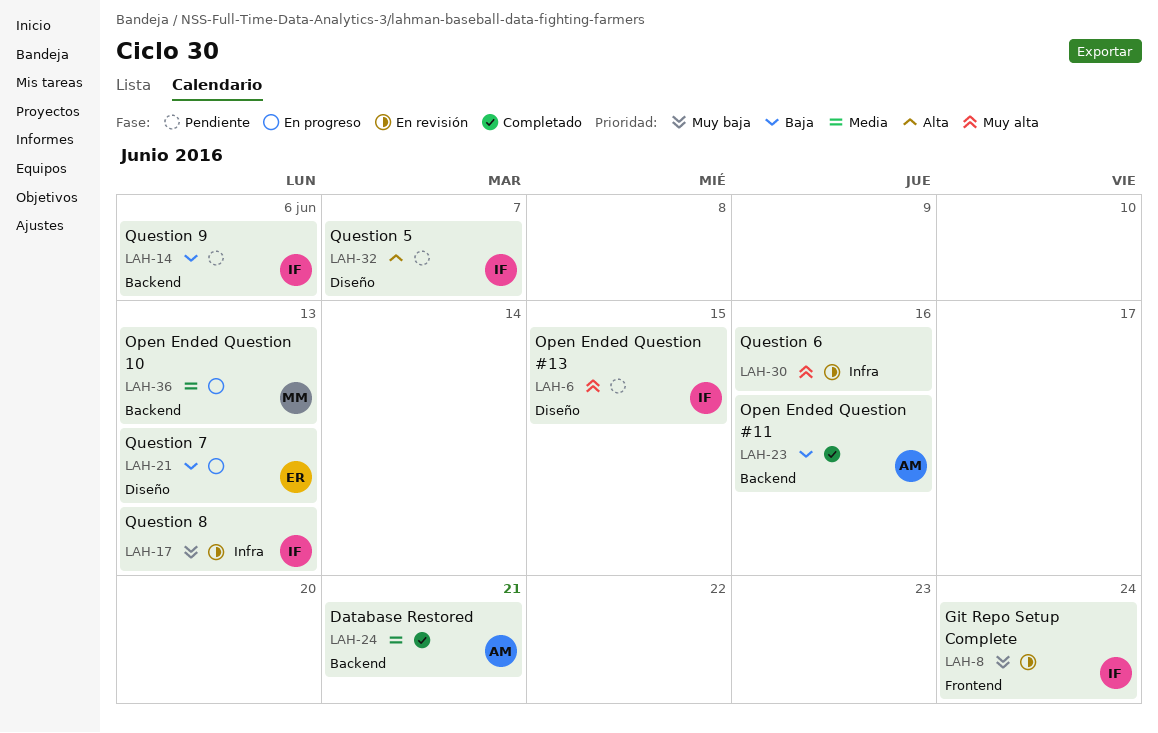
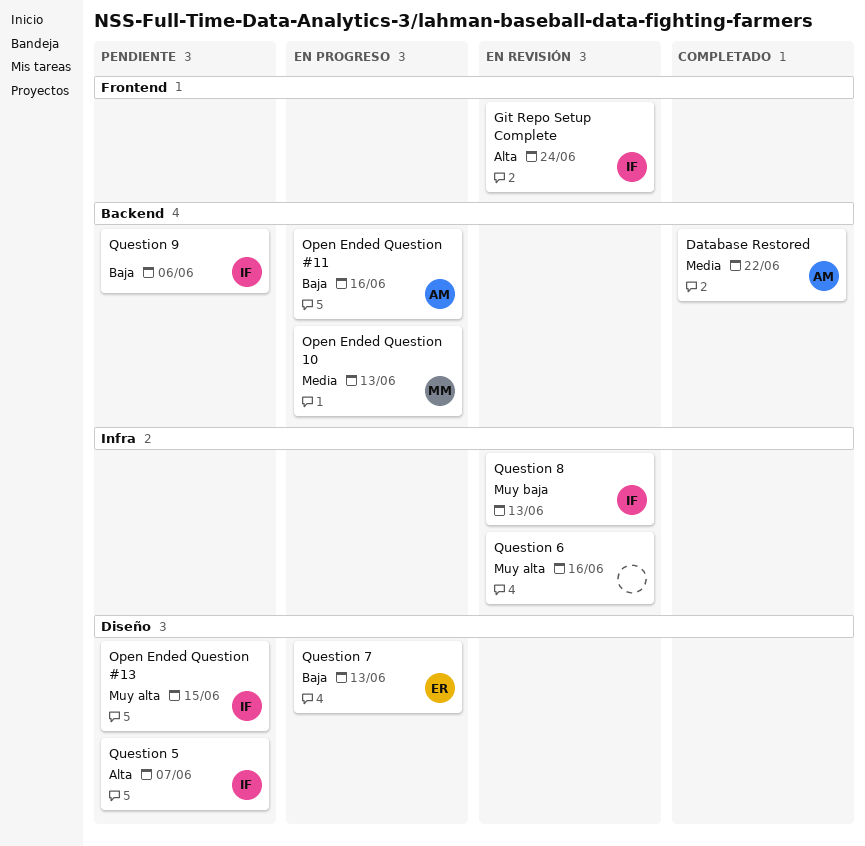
Database Restored, due: Jun 21 -> Jun 22
Git Repo Setup Complete, priority: Muy baja -> Alta
Open Ended Question #11, status: Completado -> En progreso

